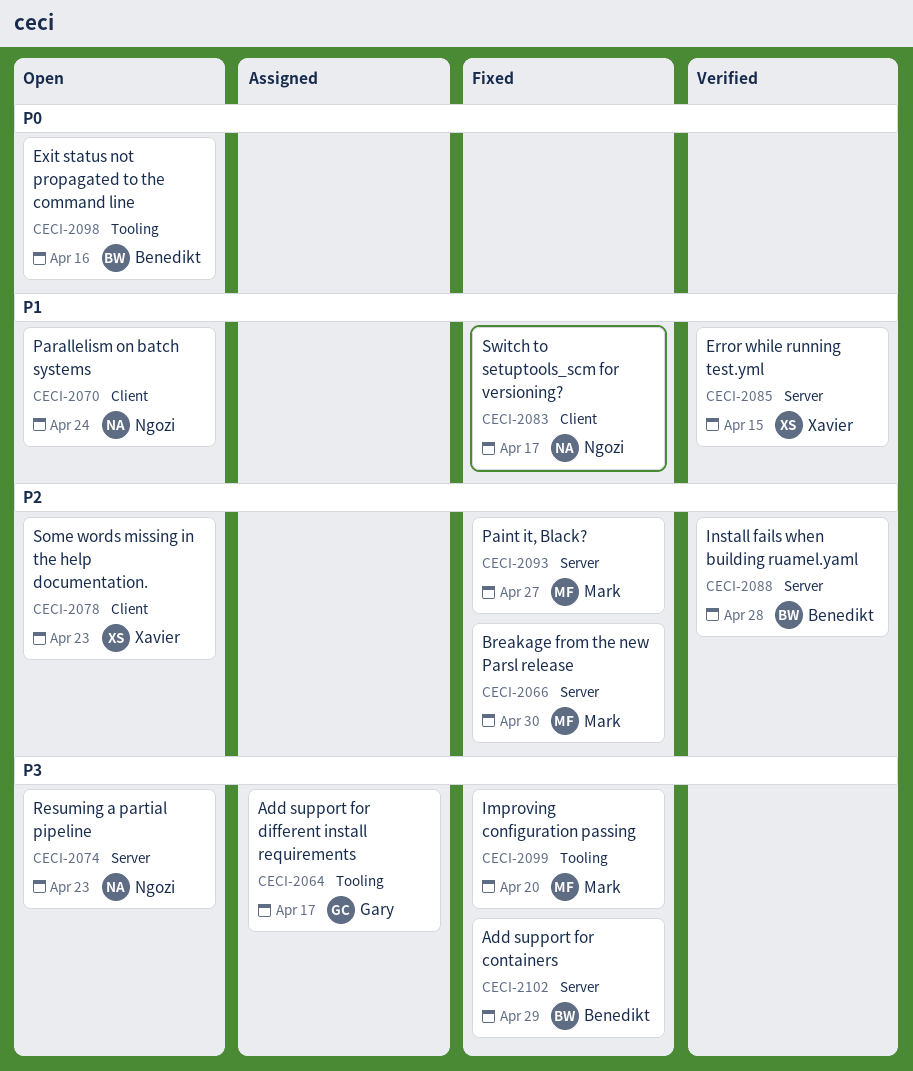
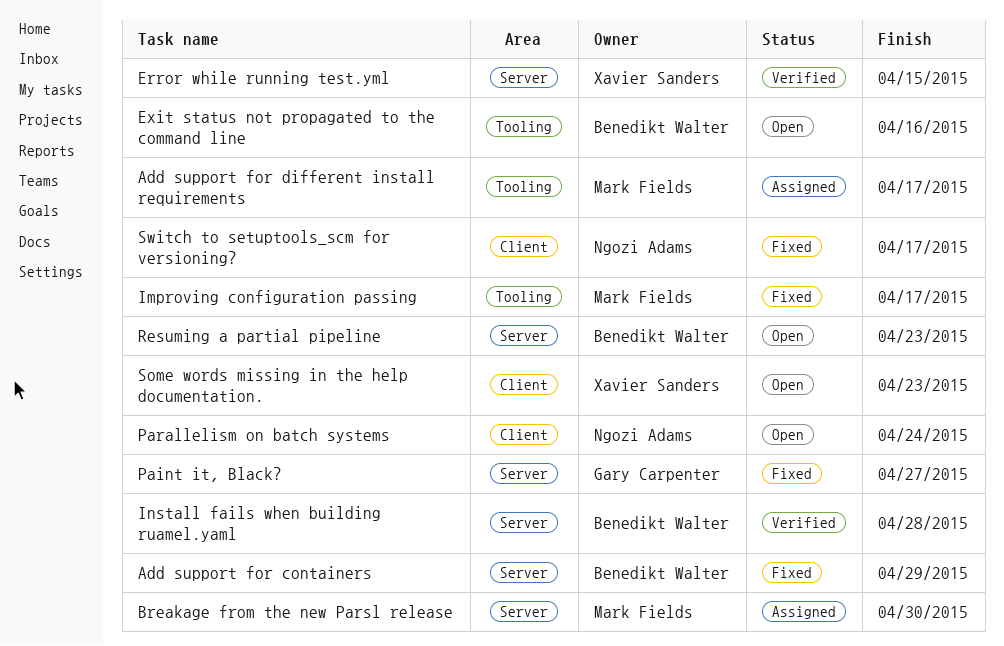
Add support for different install requirements, owner: Gary Carpenter -> Mark Fields
Breakage from the new Parsl release, status: Fixed -> Assigned
Improving configuration passing, due: Apr 20 -> Apr 17
Paint it, Black?, owner: Mark Fields -> Gary Carpenter
Resuming a partial pipeline, owner: Ngozi Adams -> Benedikt Walter

